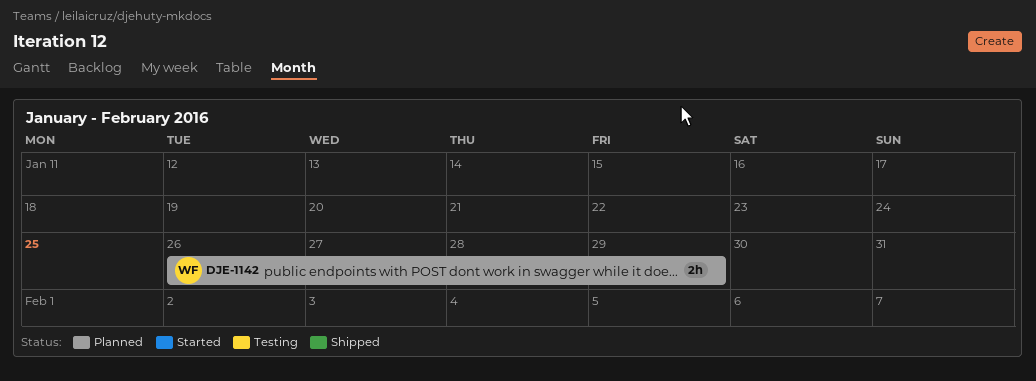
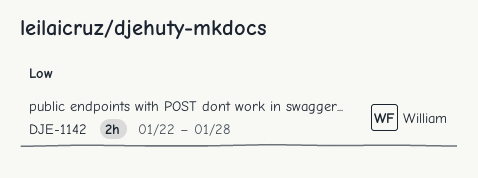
DJE-1142, start: Jan 26 -> Jan 22
DJE-1142, due: Jan 29 -> Jan 28

